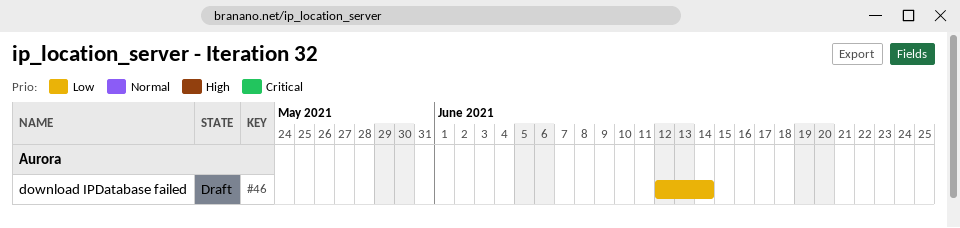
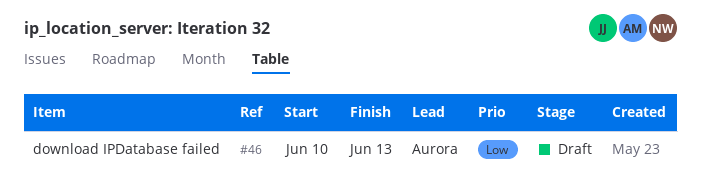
#46, start: Jun 12 -> Jun 10
#46, due: Jun 14 -> Jun 13

